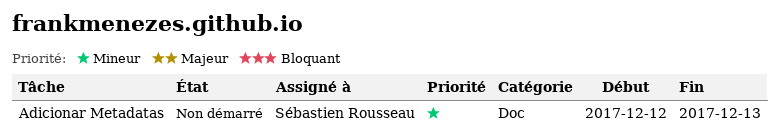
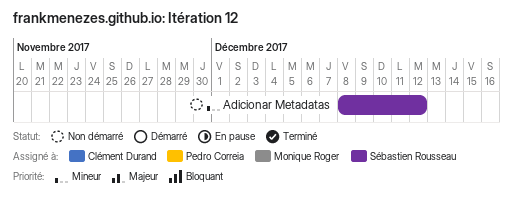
Adicionar Metadatas, start: Dec 12 -> Dec 8
Adicionar Metadatas, due: Dec 13 -> Dec 12

